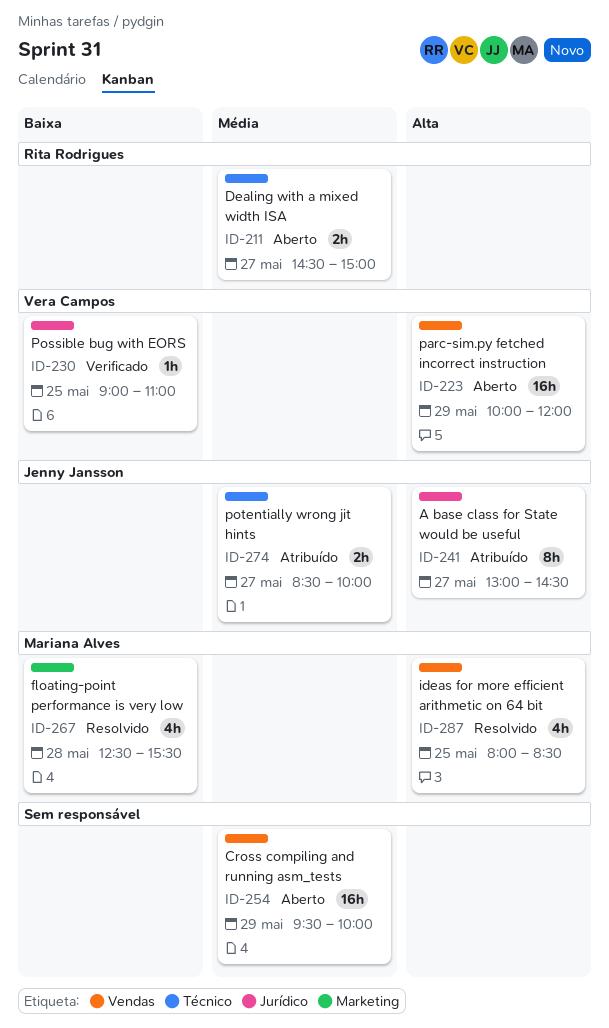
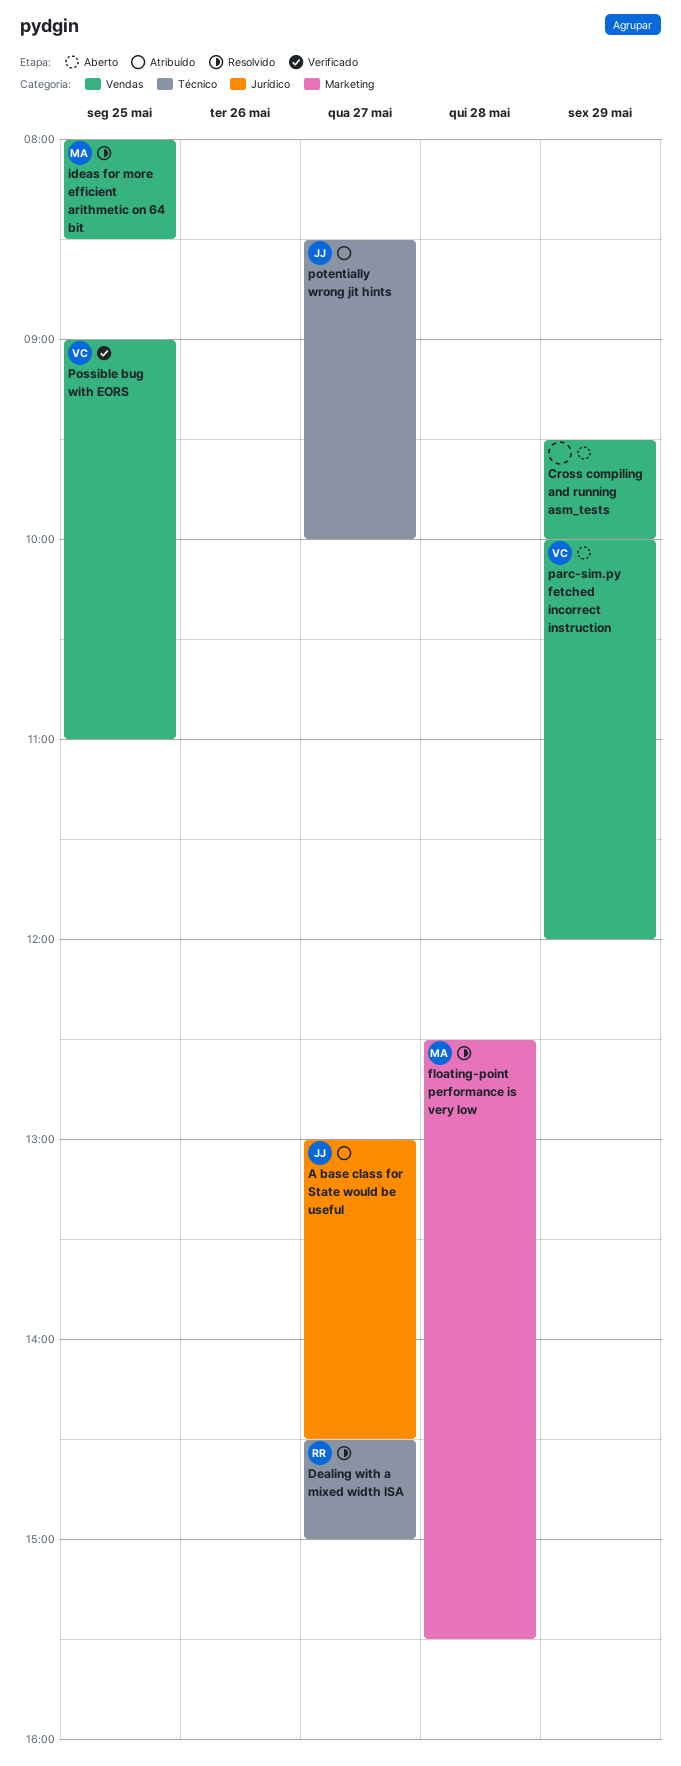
Dealing with a mixed width ISA, status: Aberto -> Resolvido
Possible bug with EORS, label: Jurídico -> Vendas

